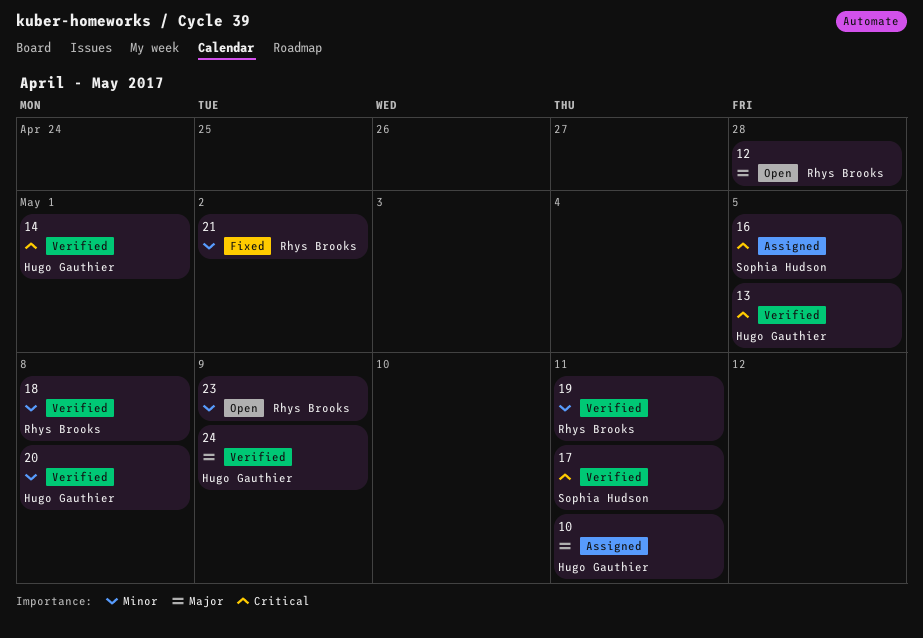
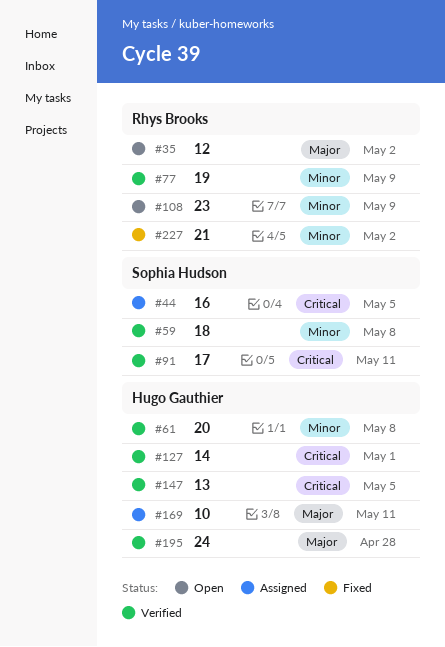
12, due: Apr 28 -> May 2
18, owner: Rhys Brooks -> Sophia Hudson
19, due: May 11 -> May 9
24, due: May 9 -> Apr 28

